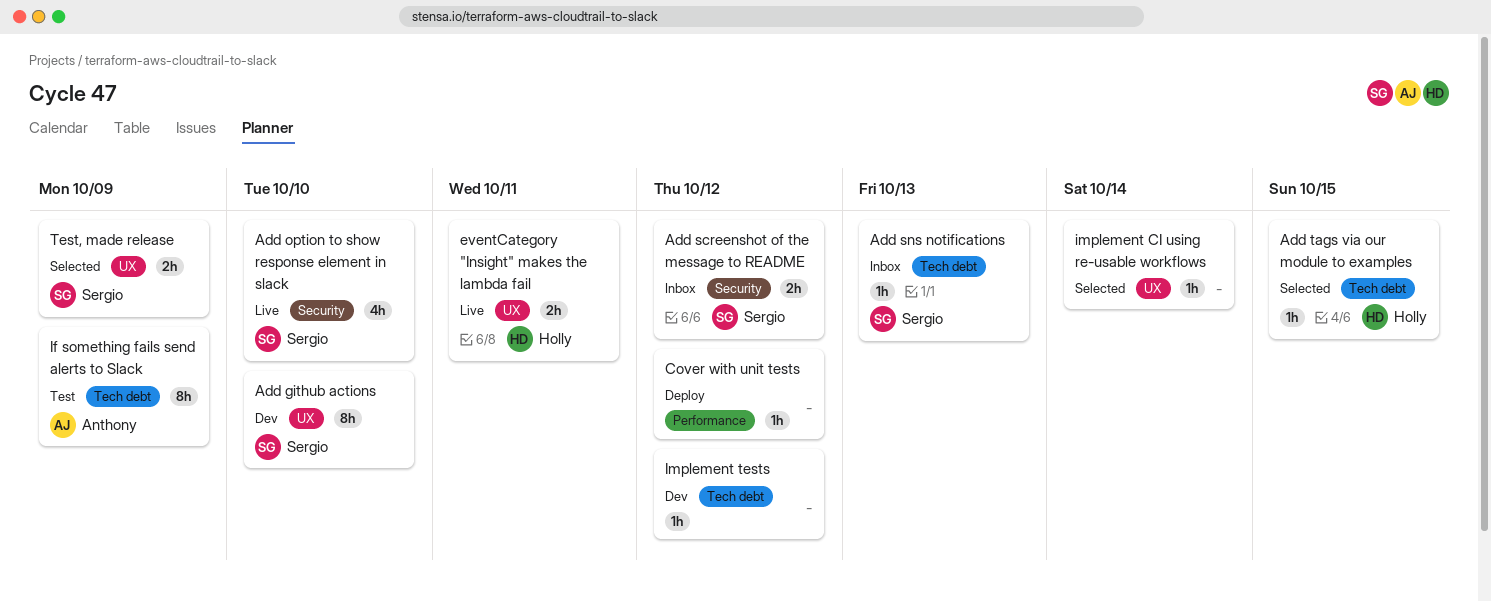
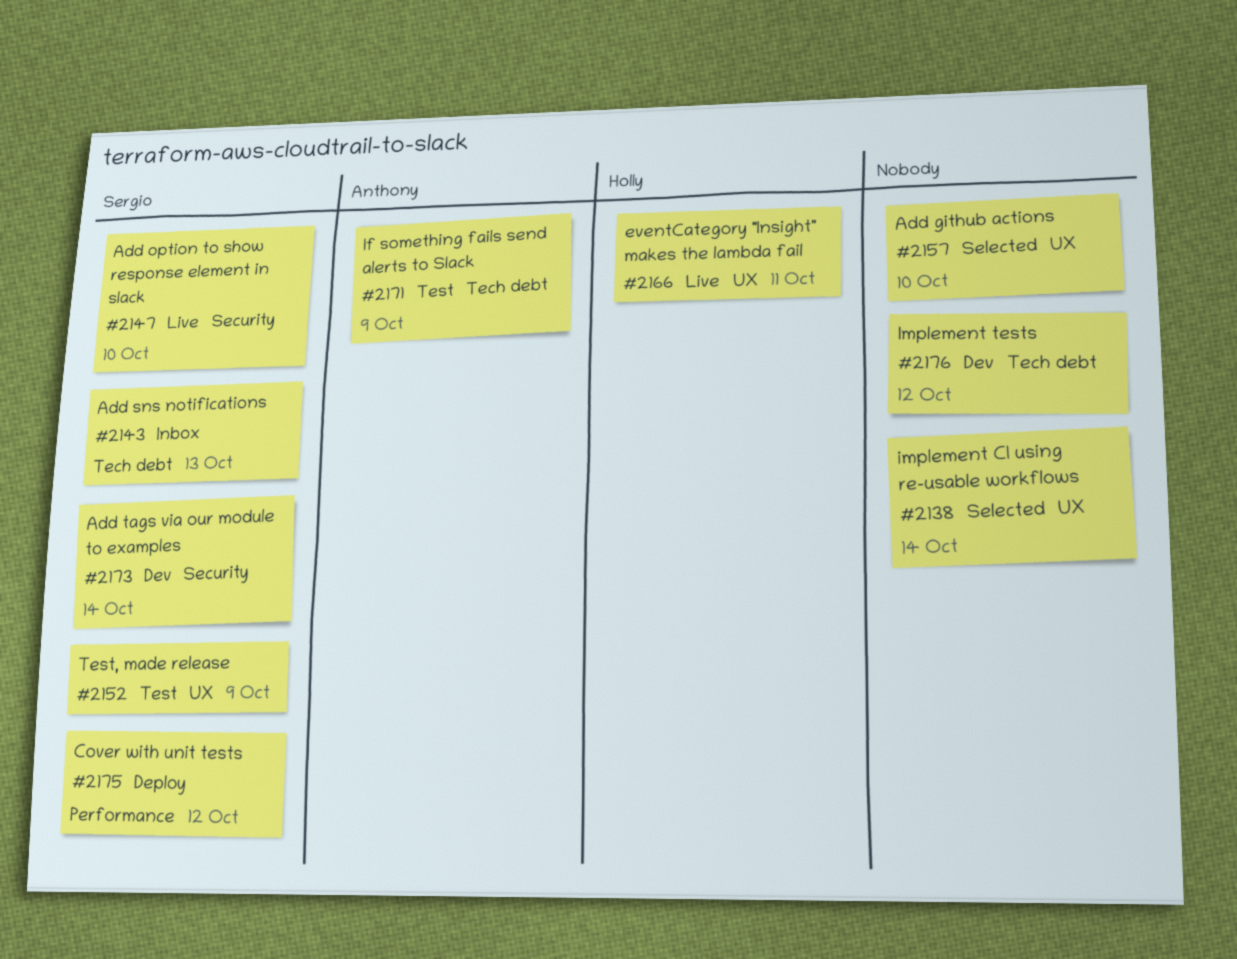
Add github actions, status: Dev -> Selected
Add github actions, owner: Sergio -> none
Add screenshot of the message to README: present -> none
Add tags via our module to examples, status: Selected -> Dev
Add tags via our module to examples, owner: Holly -> Sergio
Add tags via our module to examples, label: Tech debt -> Security
Add tags via our module to examples, due: Oct 15 -> Oct 14
Cover with unit tests, owner: none -> Sergio
Test, made release, status: Selected -> Test

